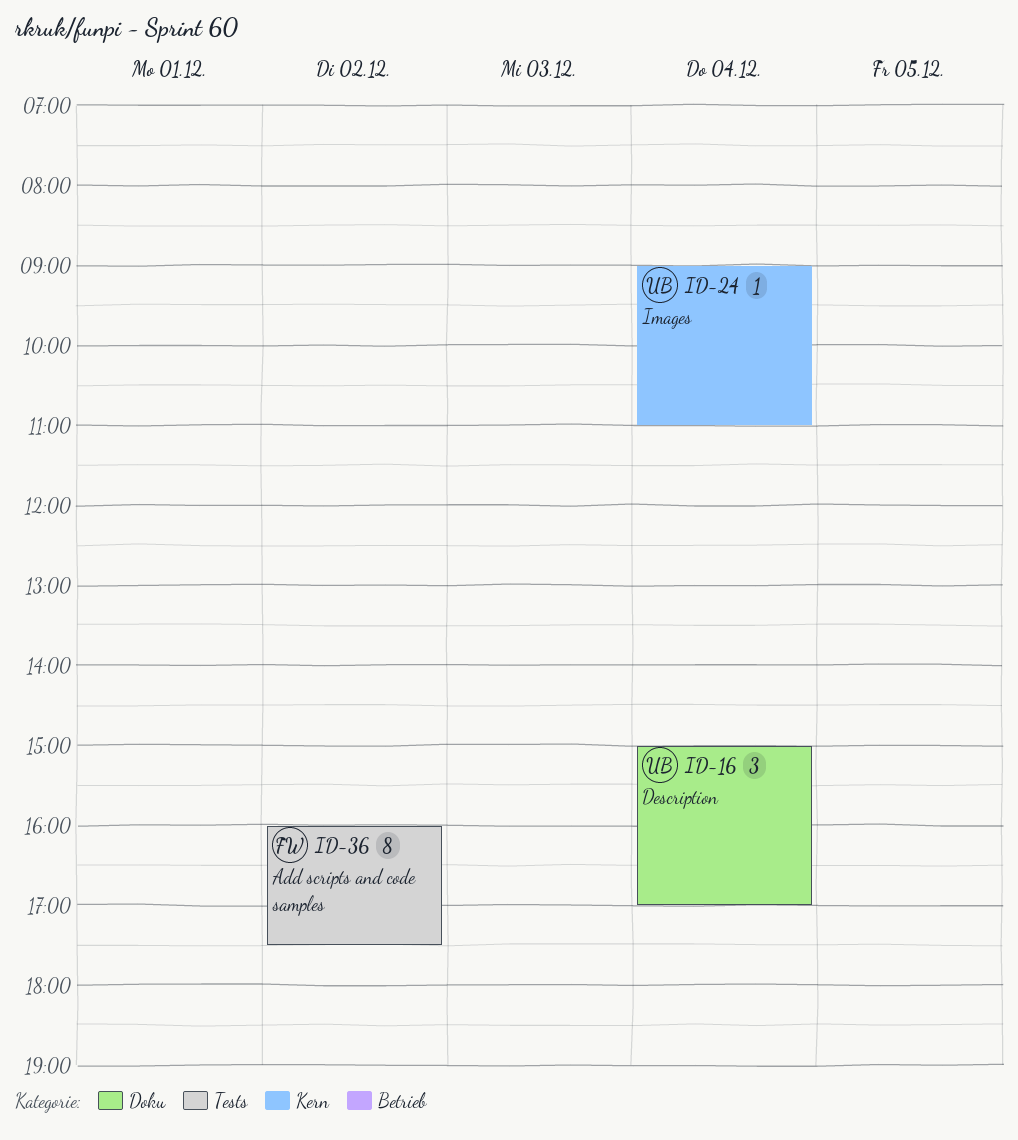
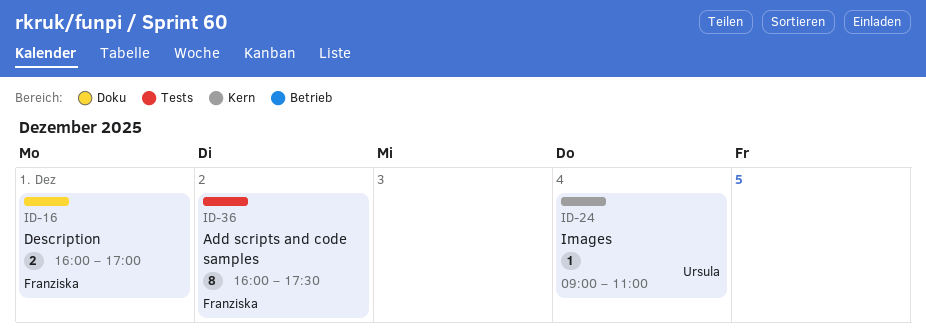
ID-16, owner: Ursula -> Franziska
ID-16, estimate: 3 -> 2
ID-16, day: Dec 4 -> Dec 1
ID-16, begins: 15:00 -> 16:00

